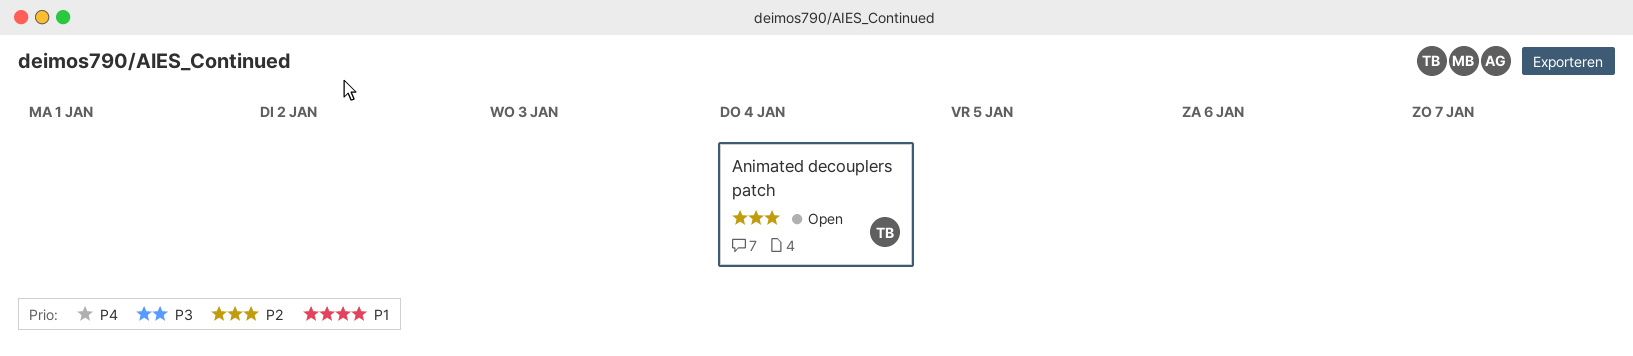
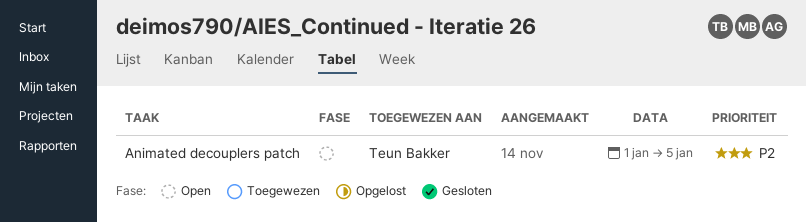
Animated decouplers patch, due: Jan 4 -> Jan 5

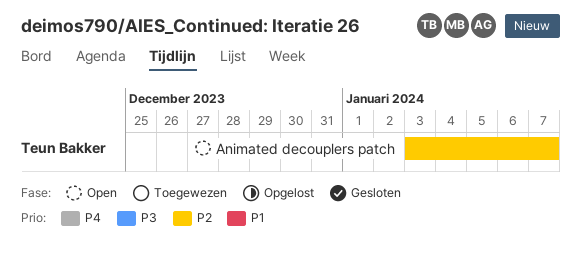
Animated decouplers patch, start: Jan 1 -> Jan 3
Animated decouplers patch, due: Jan 5 -> Jan 7

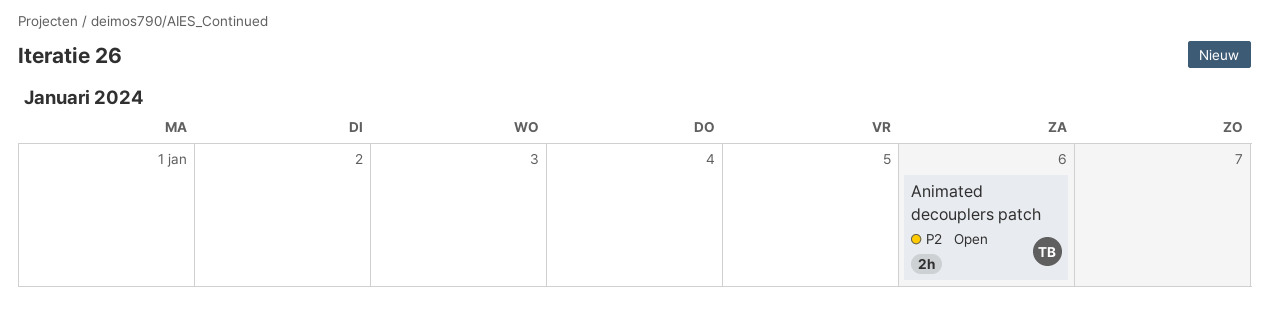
Animated decouplers patch, due: Jan 7 -> Jan 6

